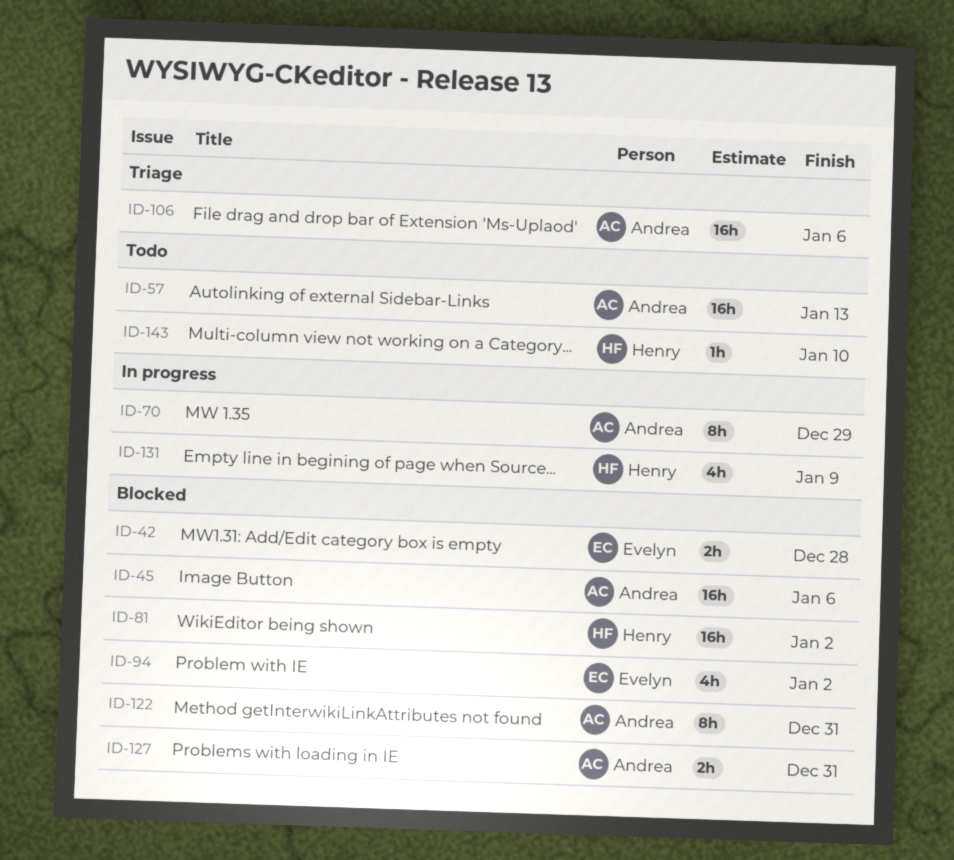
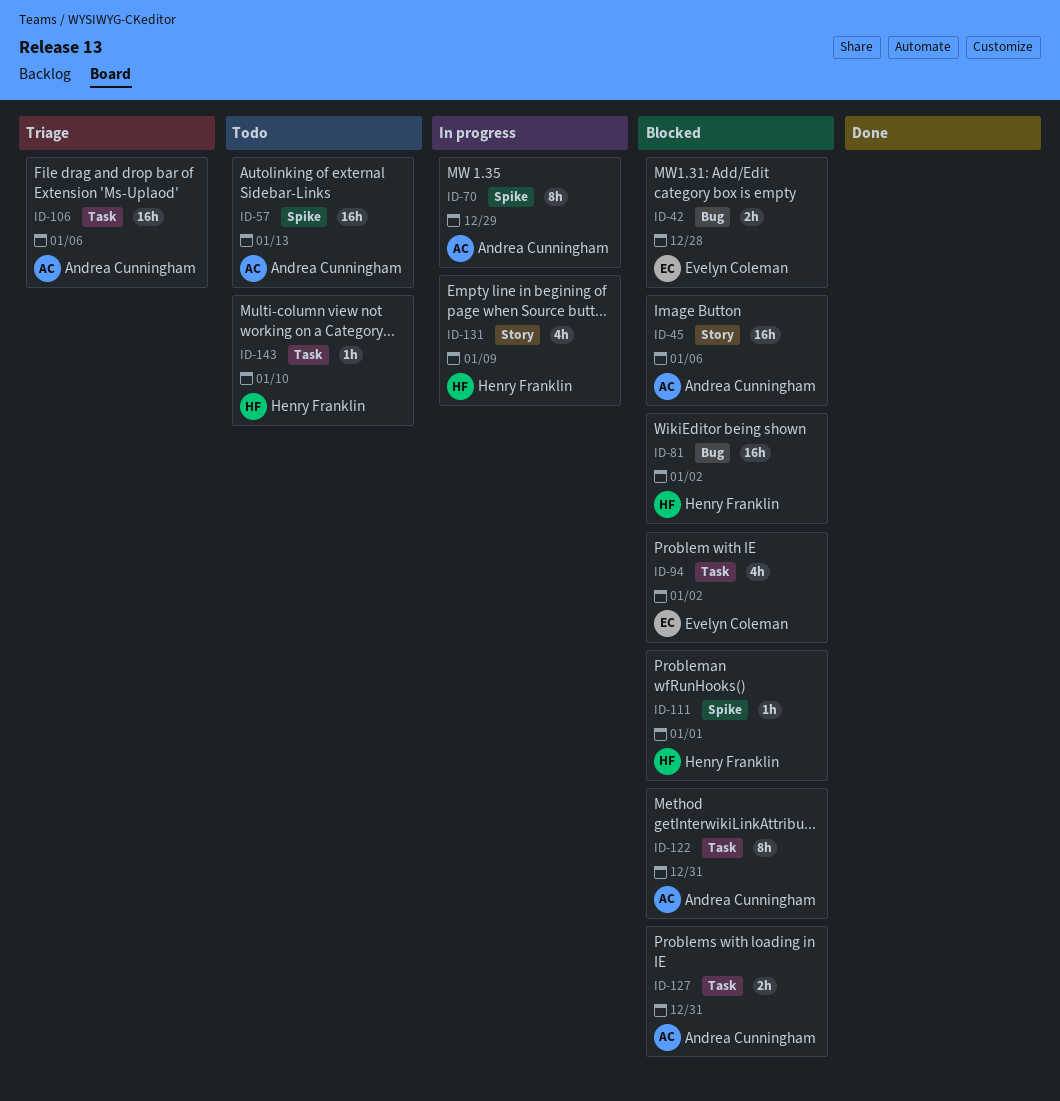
ID-111: none -> present

